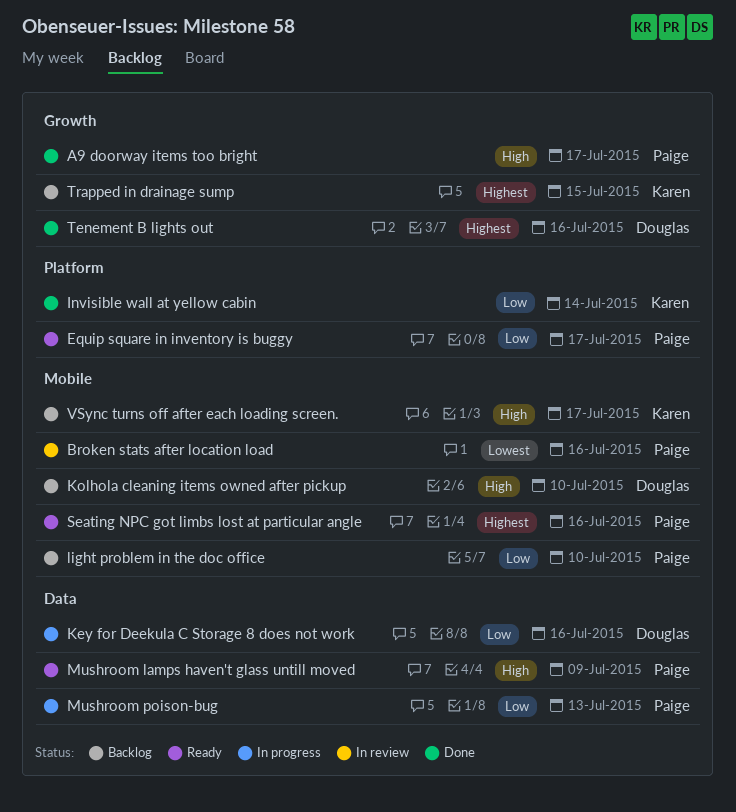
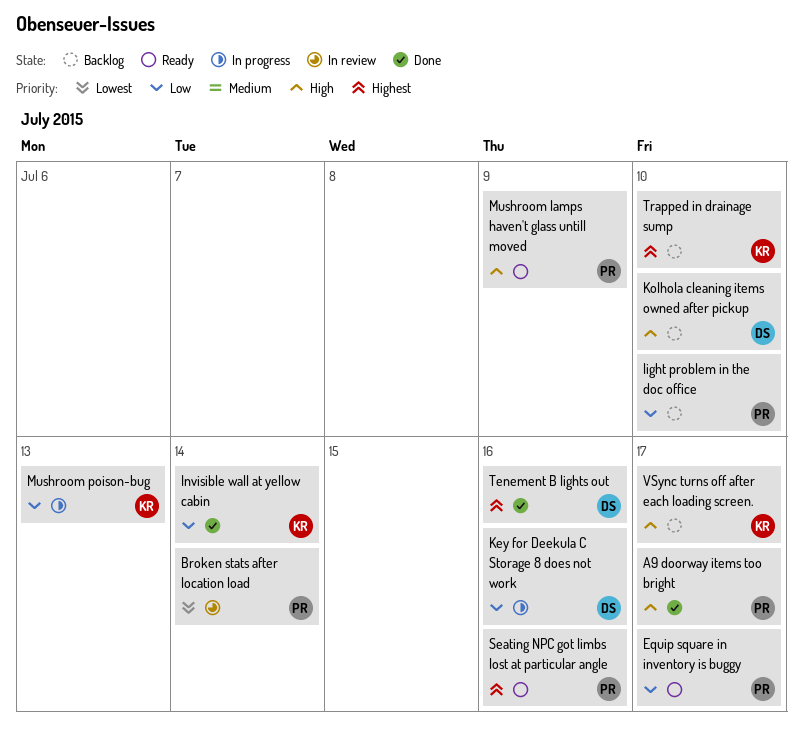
Broken stats after location load, due: Jul 16 -> Jul 14
Mushroom poison-bug, owner: Paige -> Karen
Trapped in drainage sump, due: Jul 15 -> Jul 10

